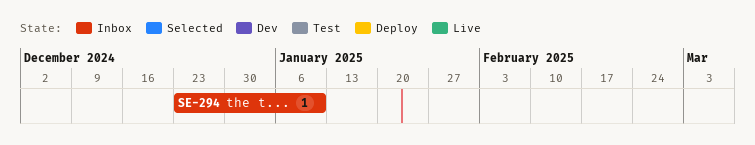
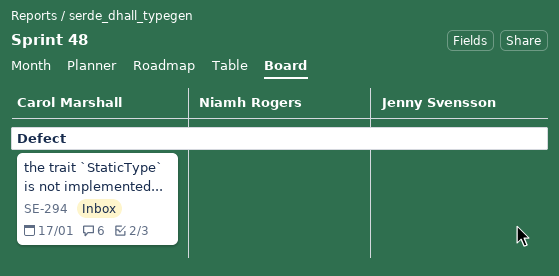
SE-294, due: Jan 10 -> Jan 17

